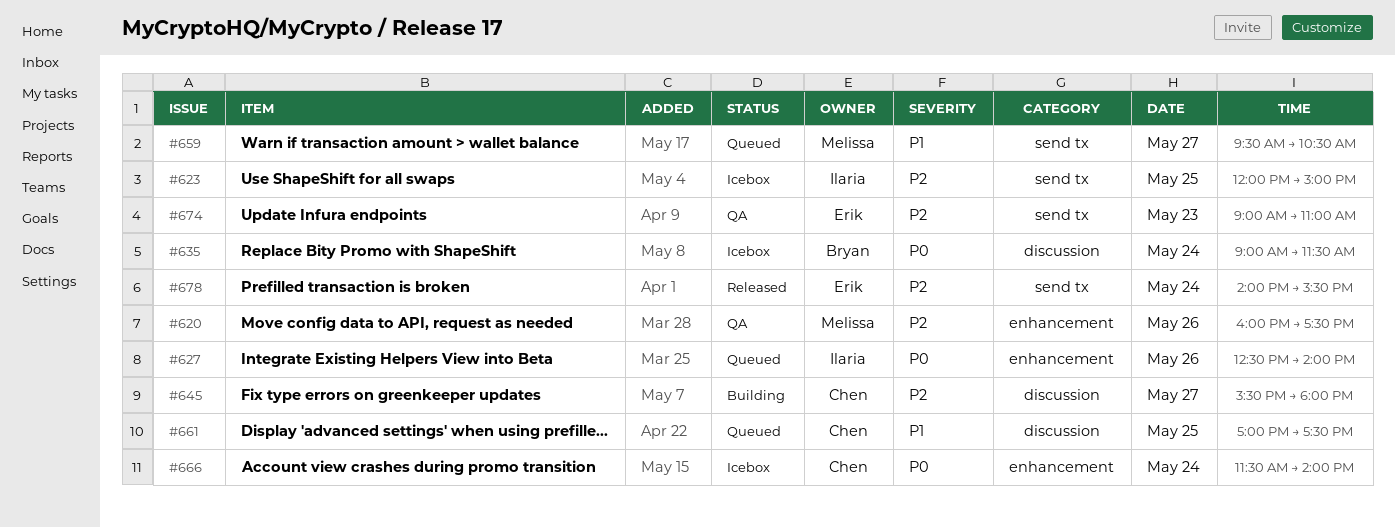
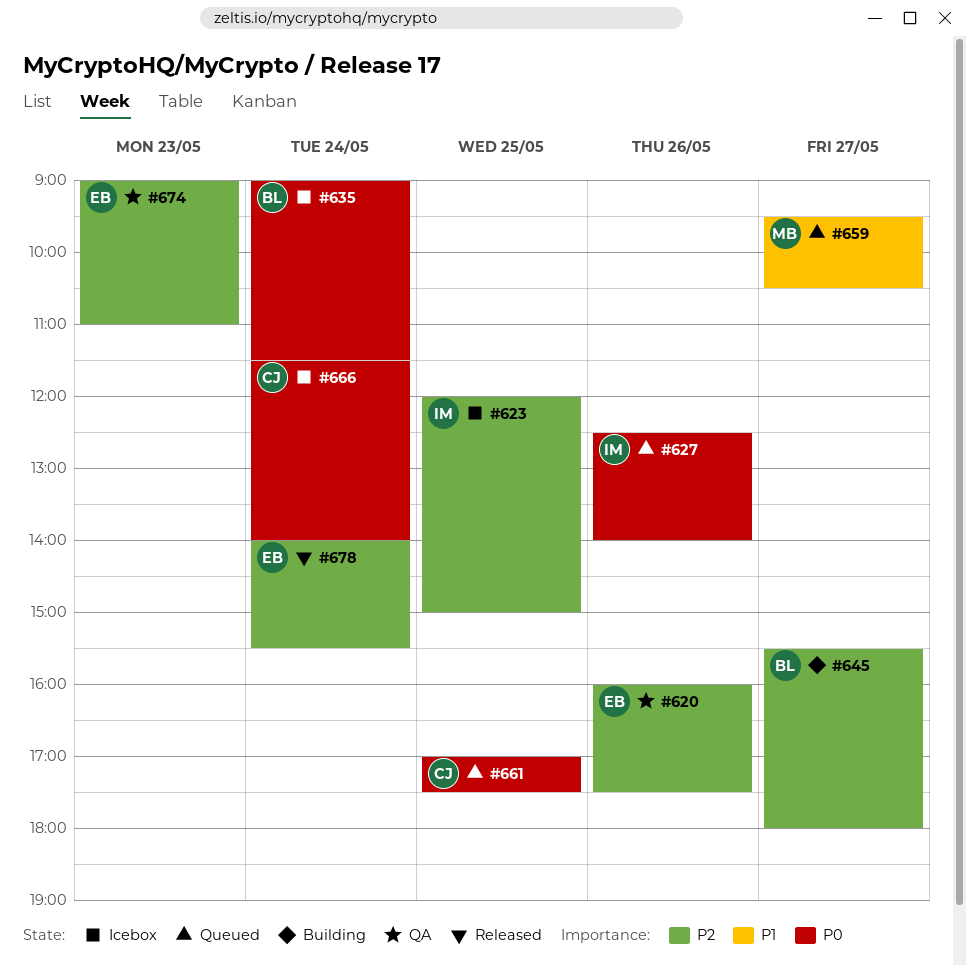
#620, owner: Melissa -> Erik
#645, owner: Chen -> Bryan
#661, priority: P1 -> P0

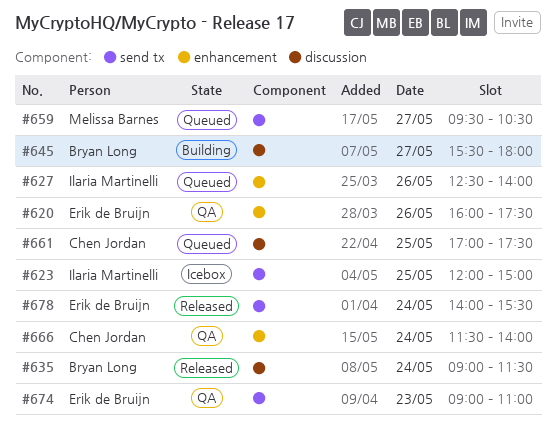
#635, status: Icebox -> Released
#666, status: Icebox -> QA

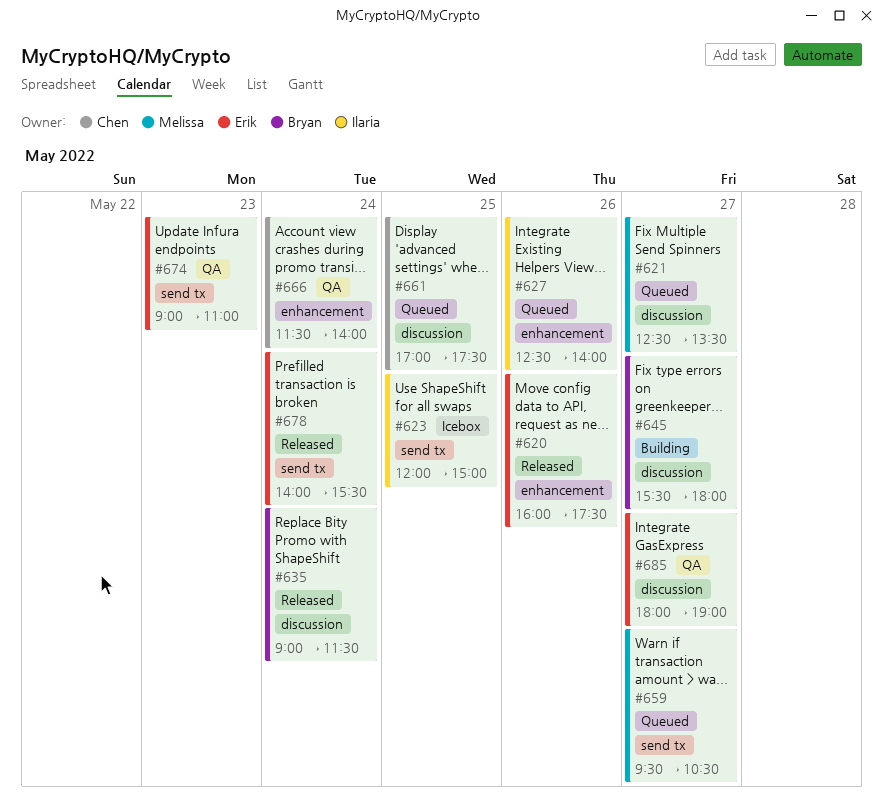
#620, status: QA -> Released
#621: none -> present
#685: none -> present

